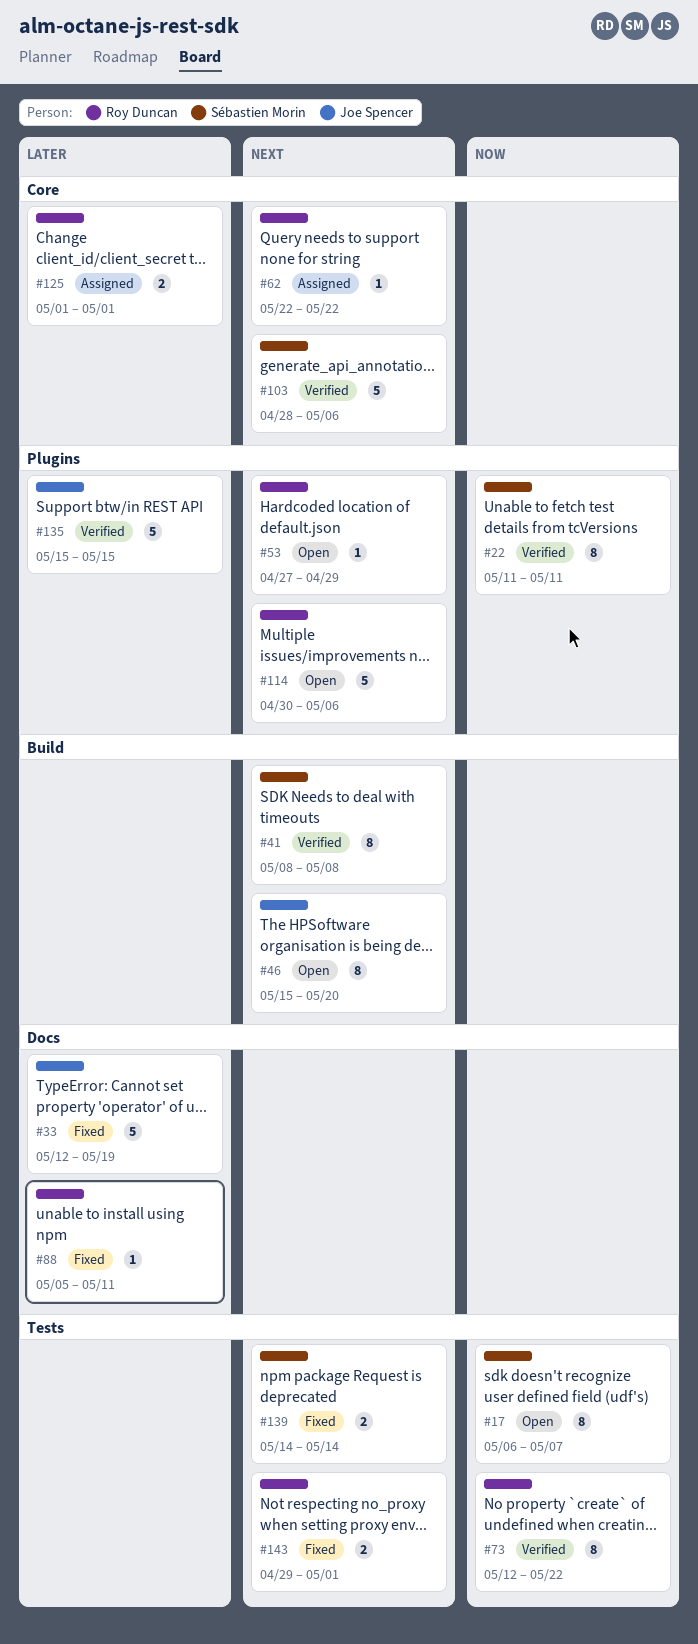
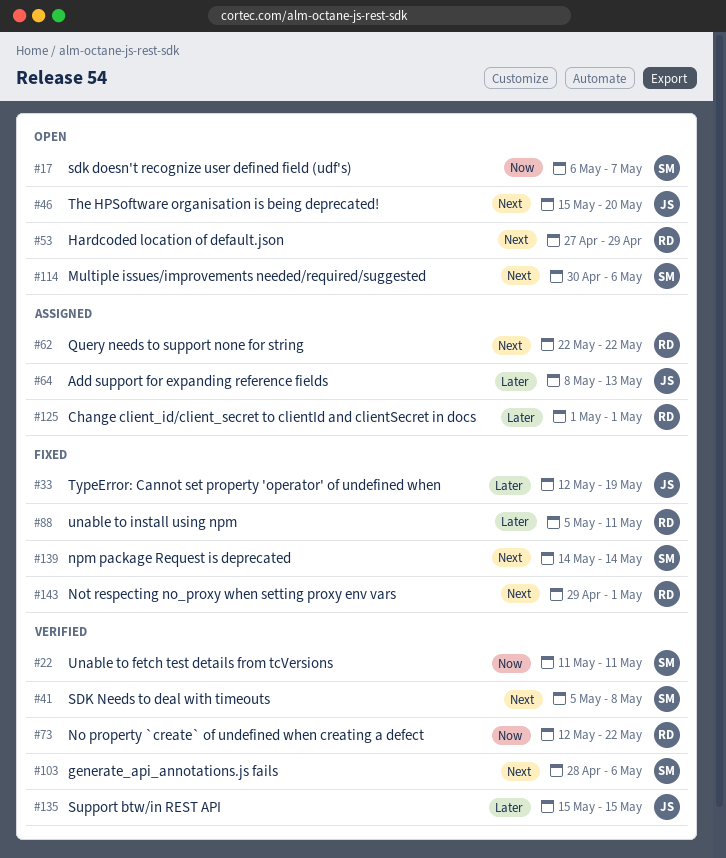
#41, start: May 8 -> May 5
#64: none -> present
#114, owner: Roy Duncan -> Sébastien Morin

